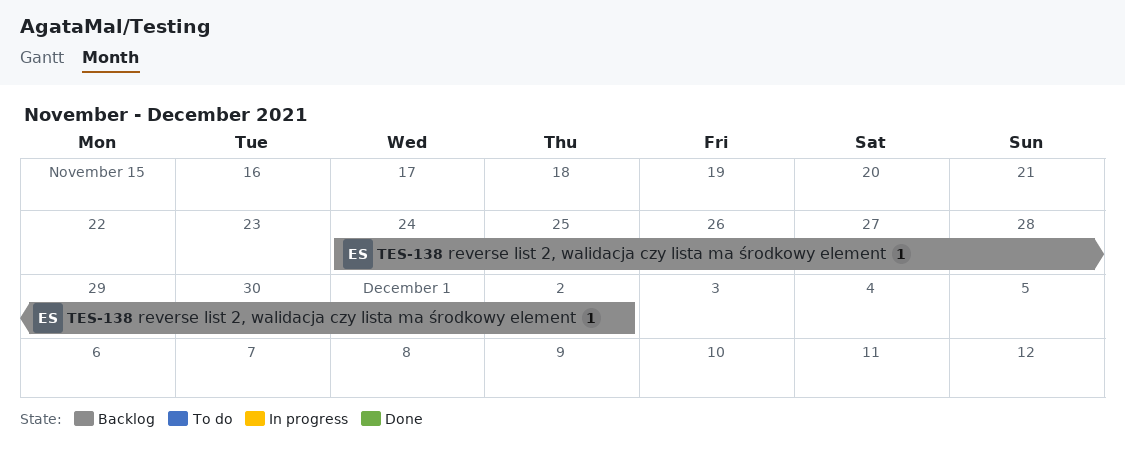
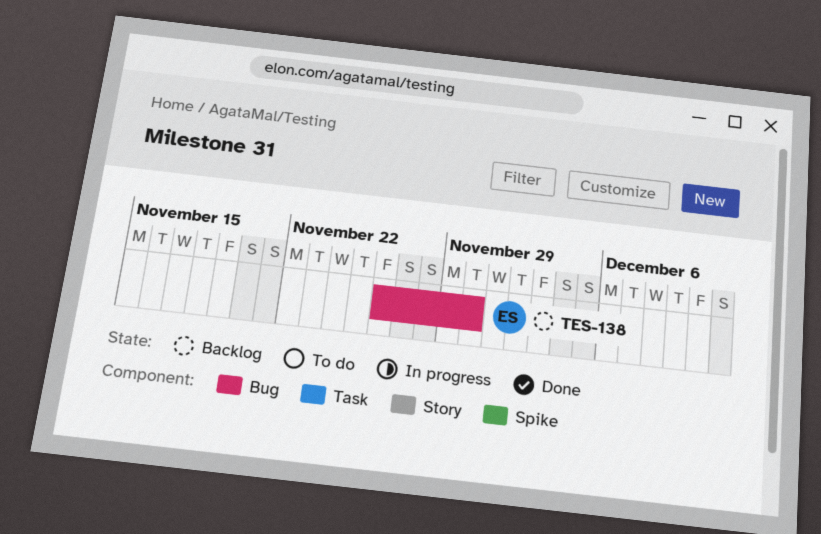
TES-138, start: Nov 24 -> Nov 26
TES-138, due: Dec 2 -> Nov 30

